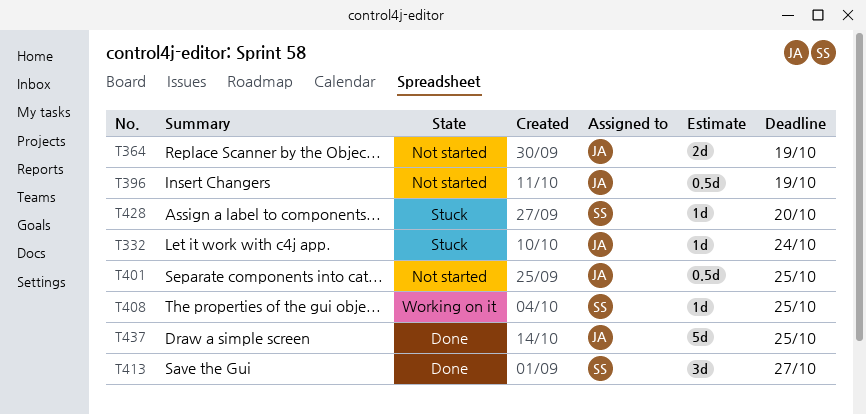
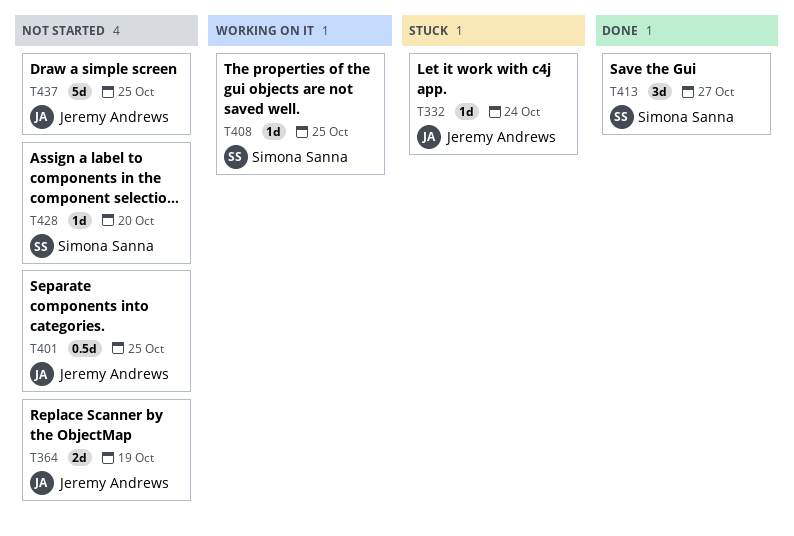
T396: present -> none
T428, status: Stuck -> Not started
T437, status: Done -> Not started

